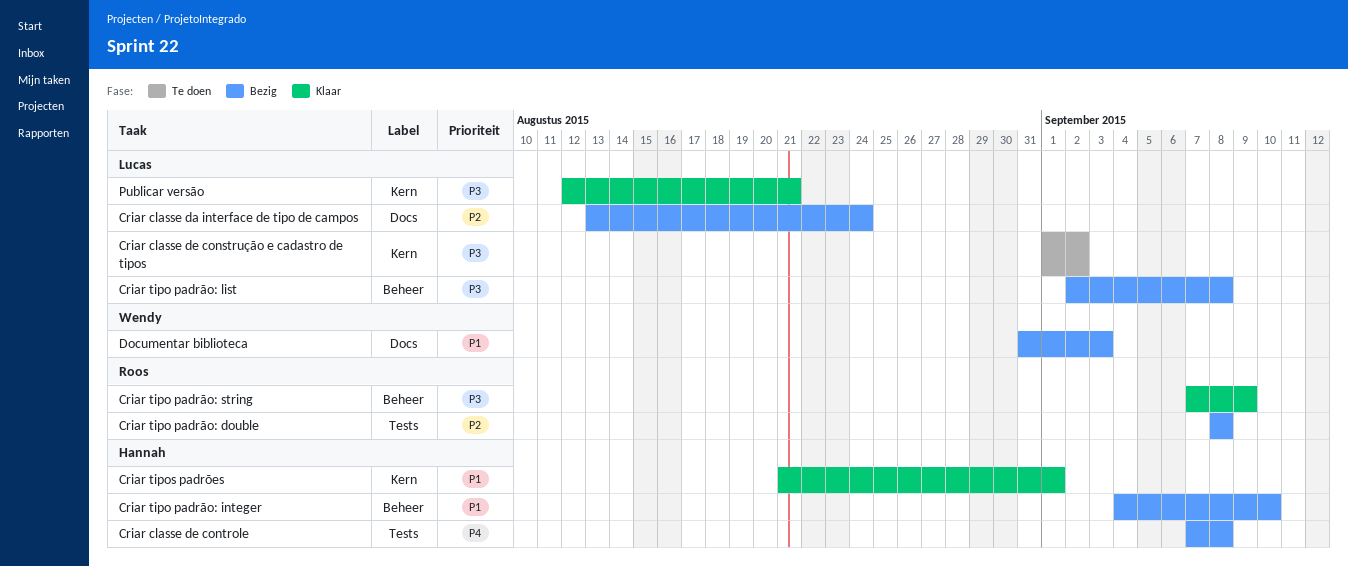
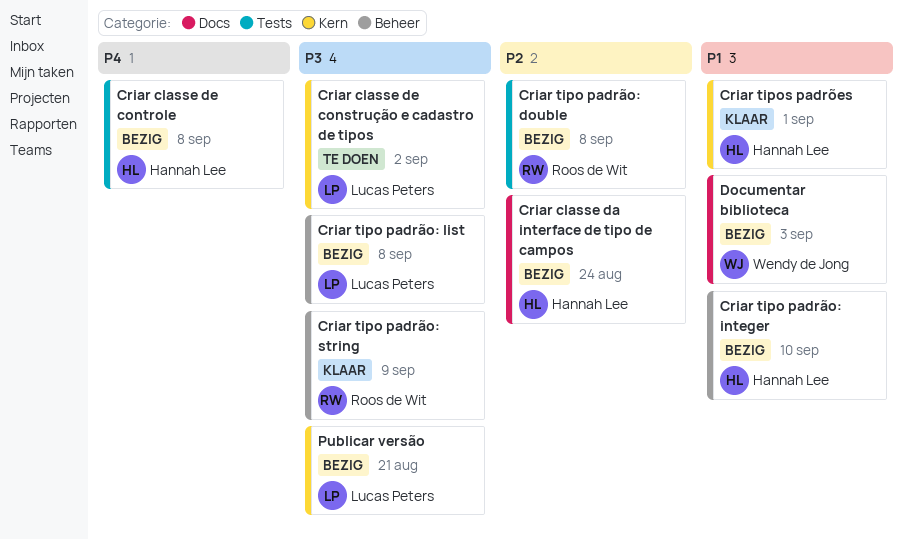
Criar classe da interface de tipo de campos, owner: Lucas Peters -> Hannah Lee
Publicar versão, status: Klaar -> Bezig

